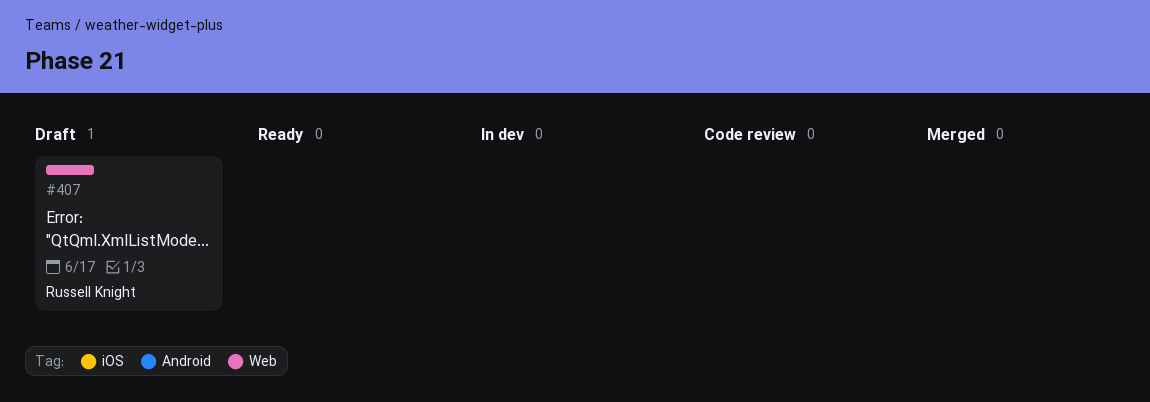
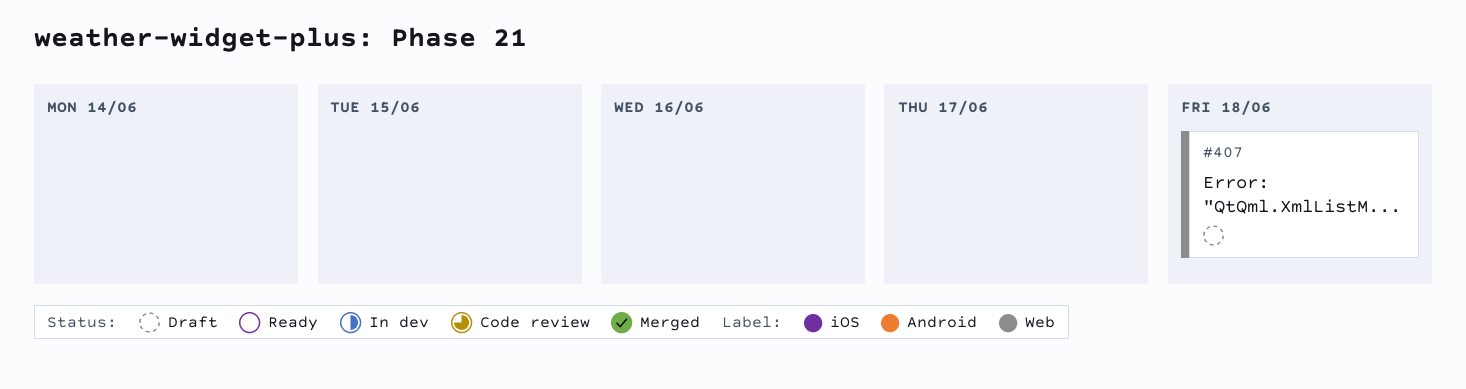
#407, due: Jun 17 -> Jun 18

